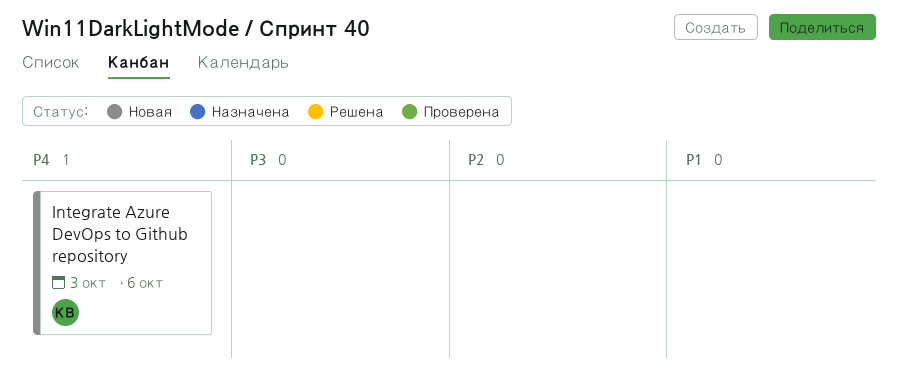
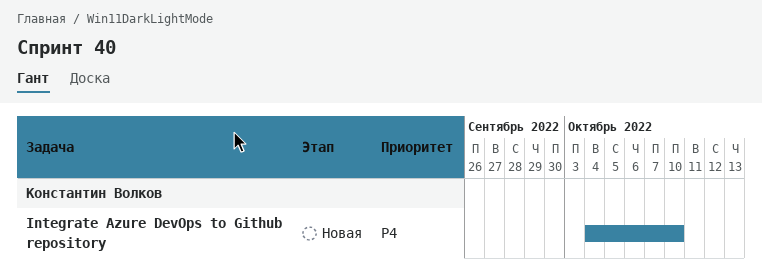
Integrate Azure DevOps to Github repository, start: Oct 3 -> Oct 4
Integrate Azure DevOps to Github repository, due: Oct 6 -> Oct 10

